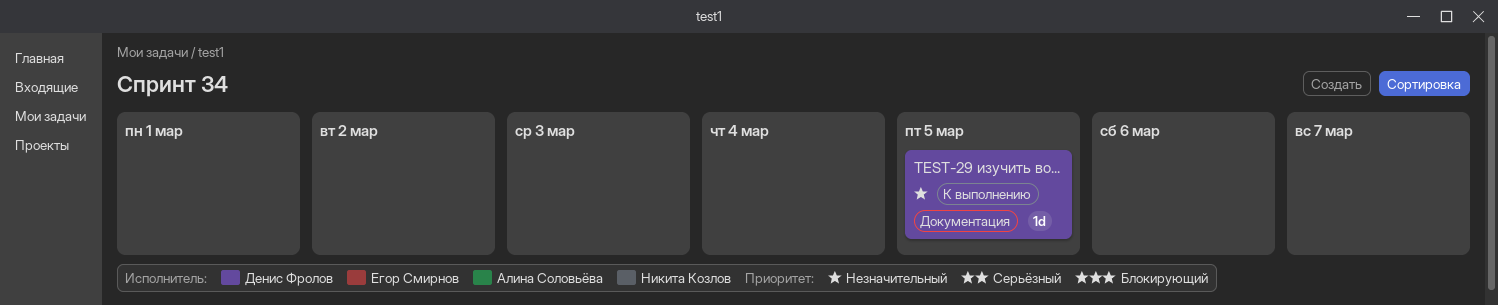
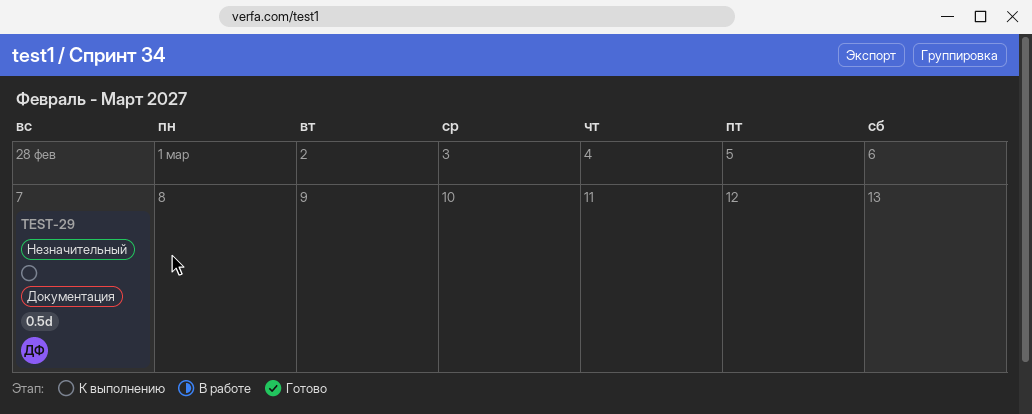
TEST-29, estimate: 1d -> 0.5d
TEST-29, due: Mar 5 -> Mar 7

